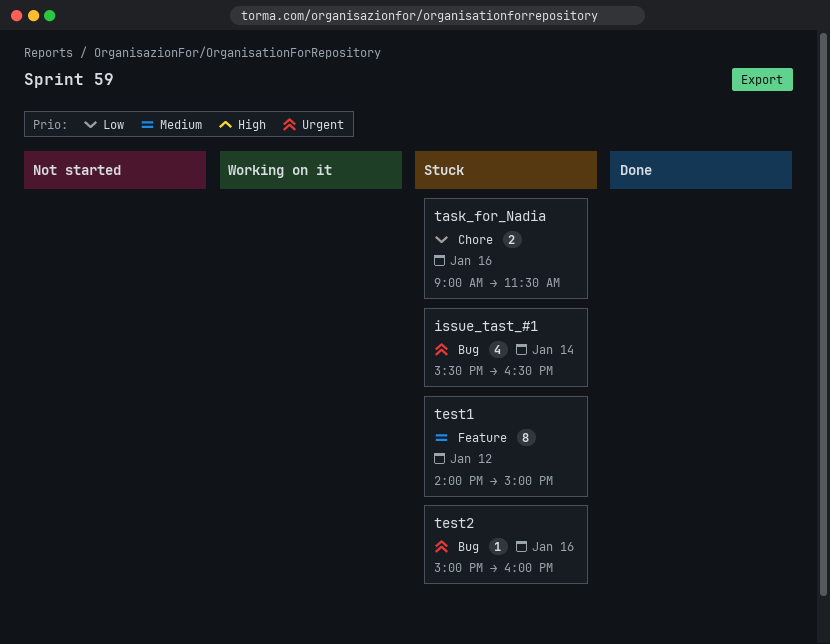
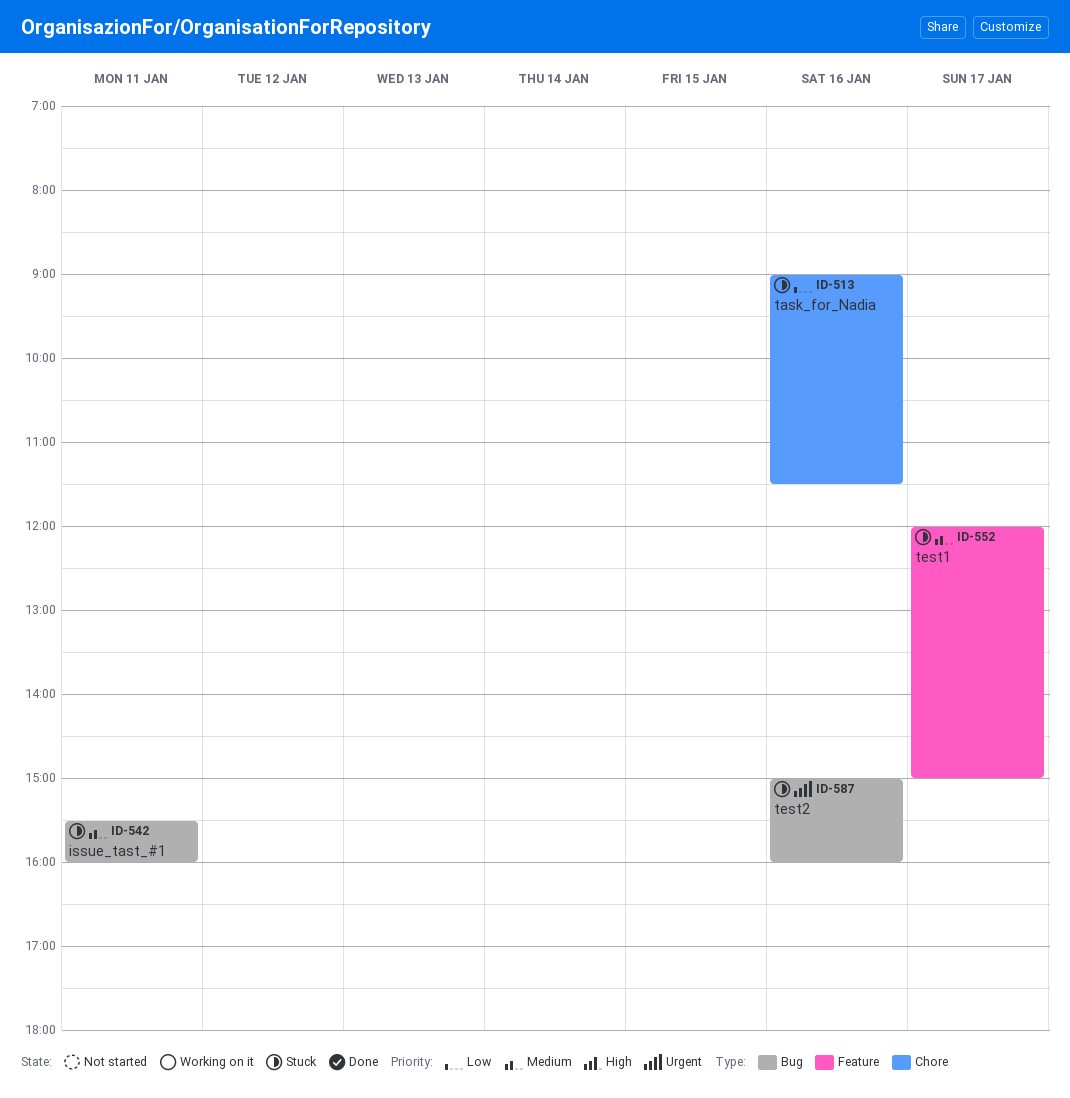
issue_tast_#1, priority: Urgent -> Medium
issue_tast_#1, day: Jan 14 -> Jan 11
issue_tast_#1, ends: 16:30 -> 16:00
test1, day: Jan 12 -> Jan 17
test1, begins: 14:00 -> 12:00

